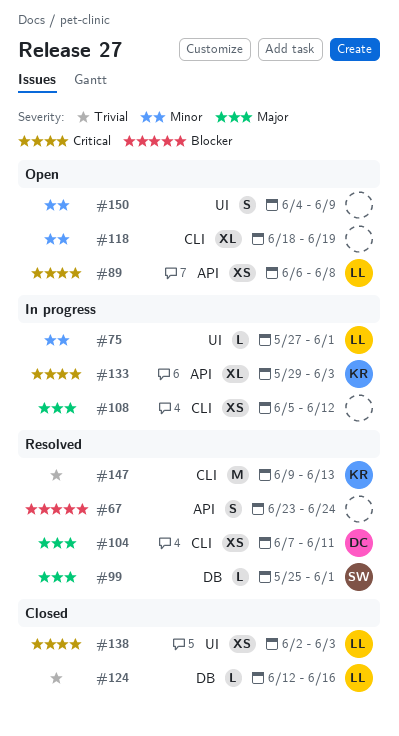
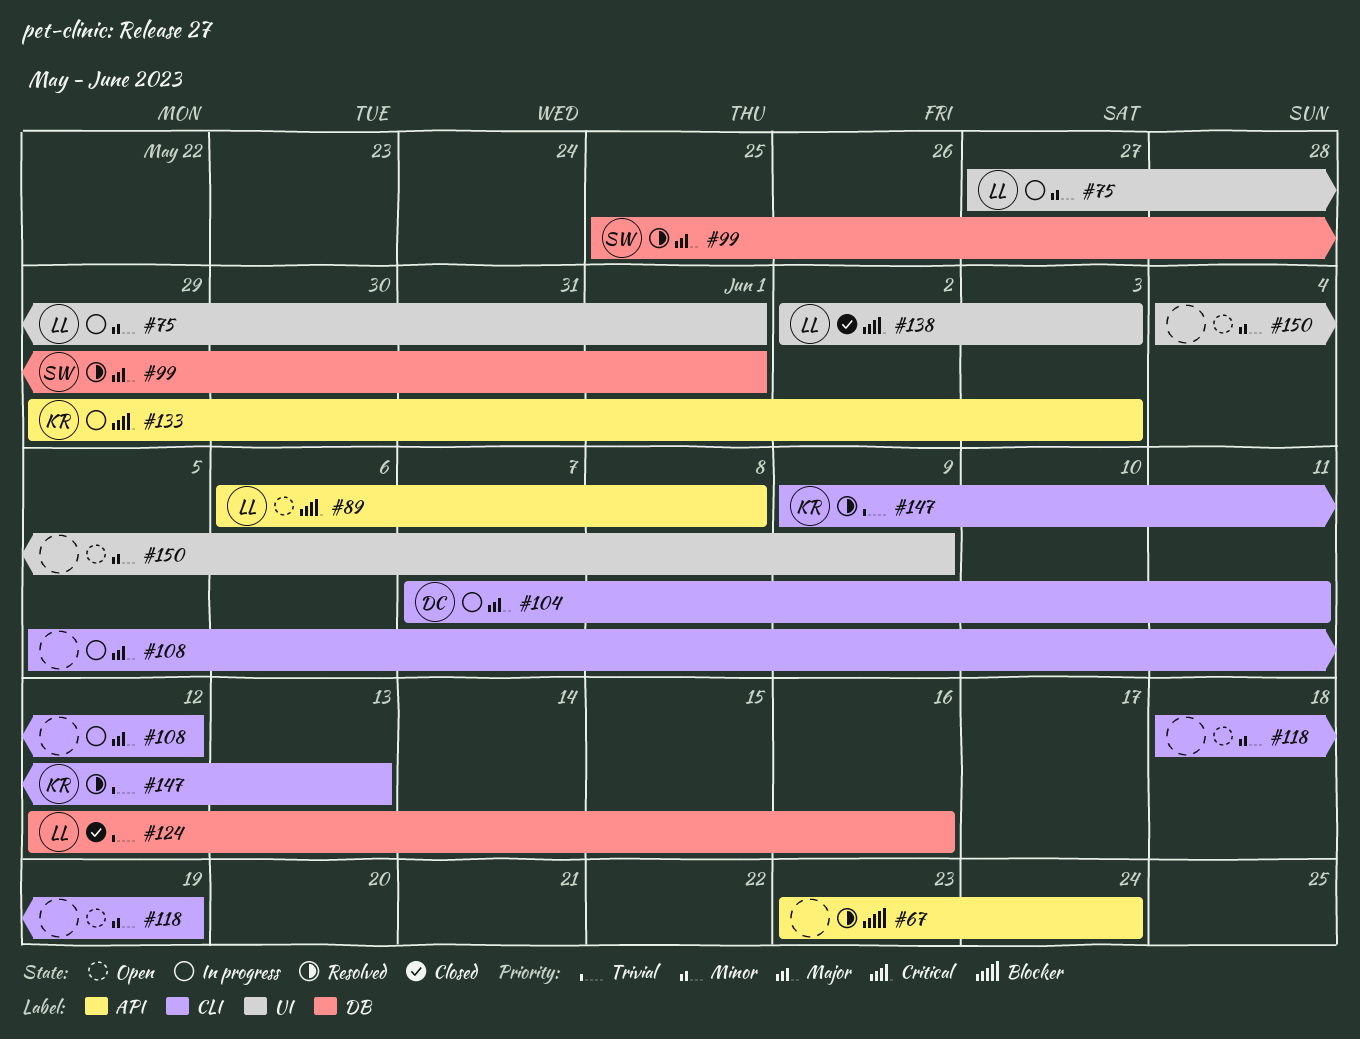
#104, status: Resolved -> In progress

